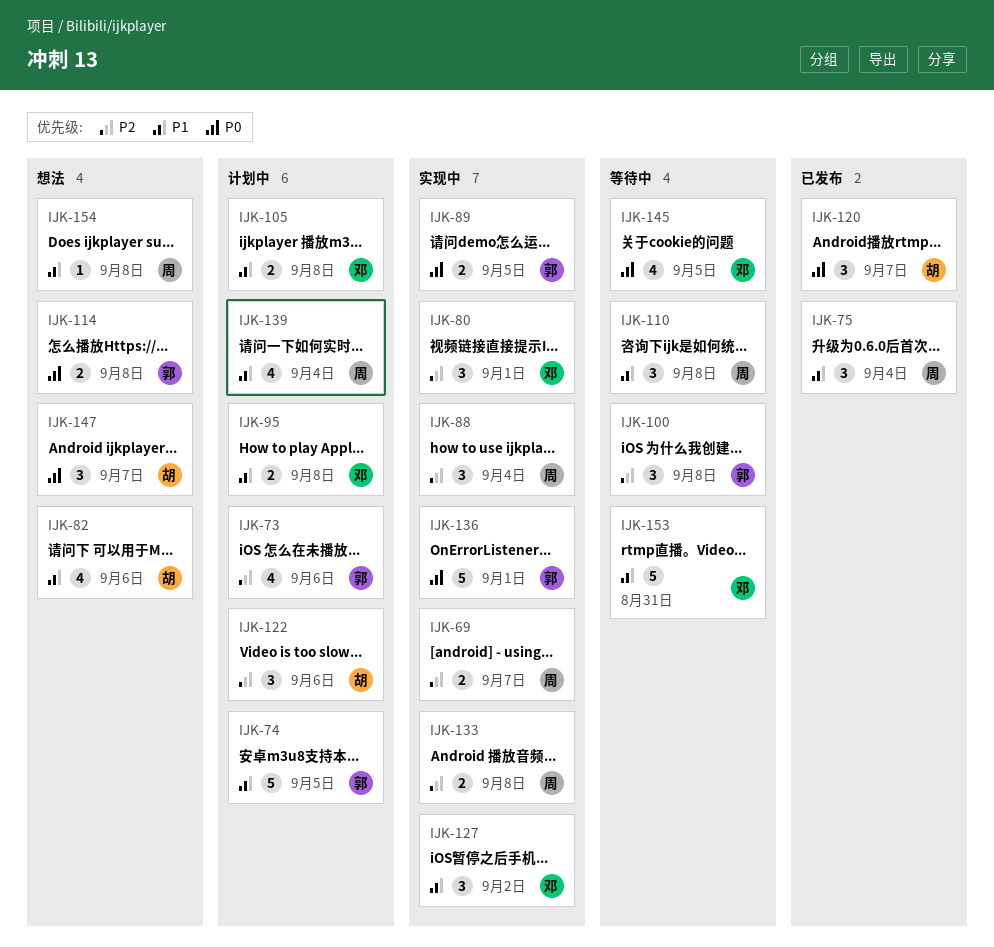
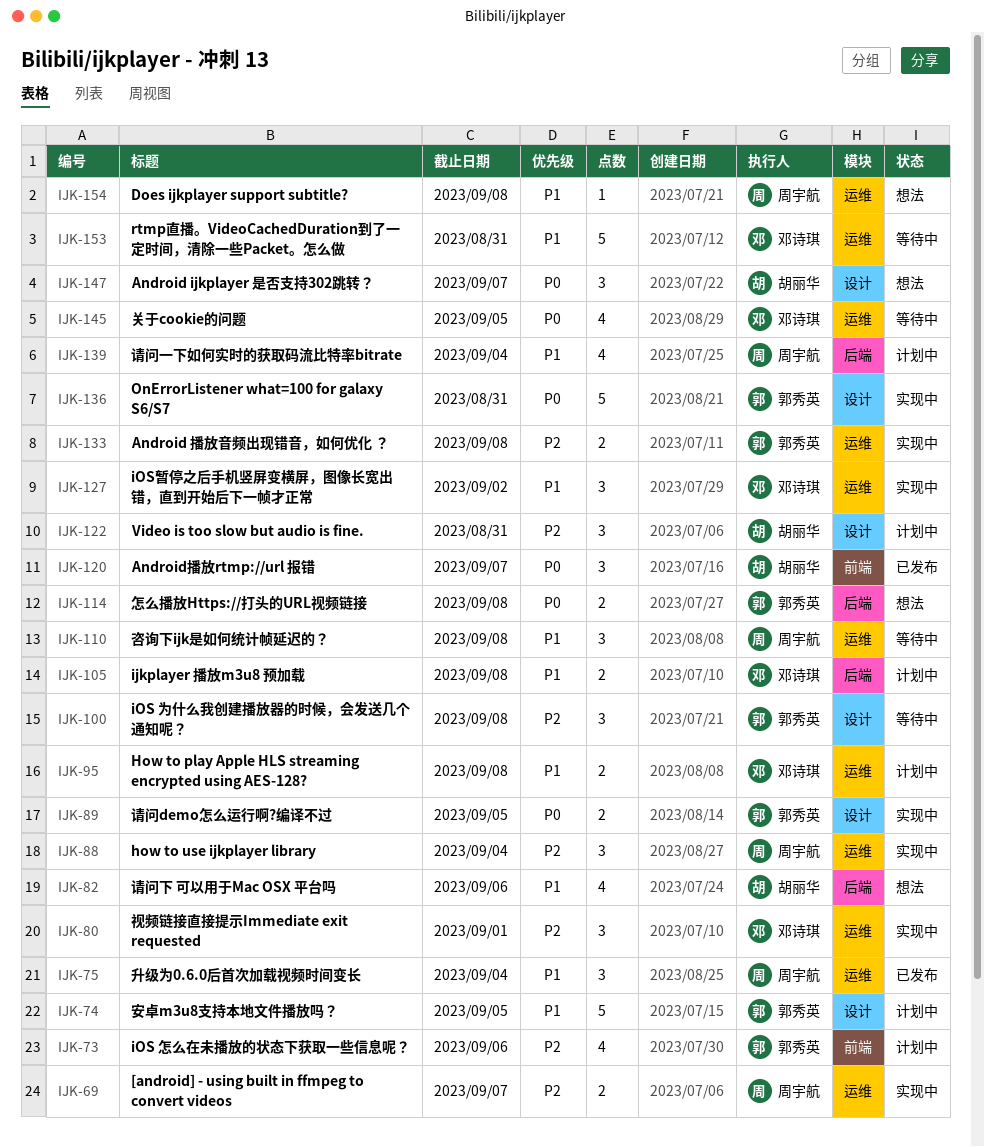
IJK-122, due: Sep 6 -> Aug 31
IJK-133, owner: 周宇航 -> 郭秀英
IJK-136, due: Sep 1 -> Aug 31

